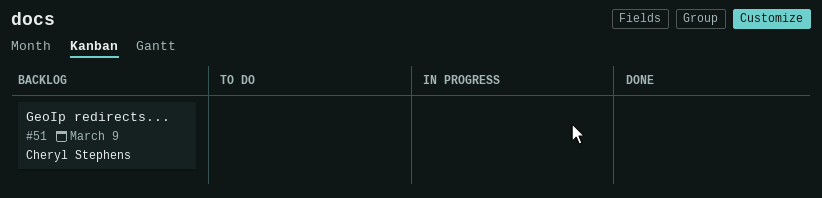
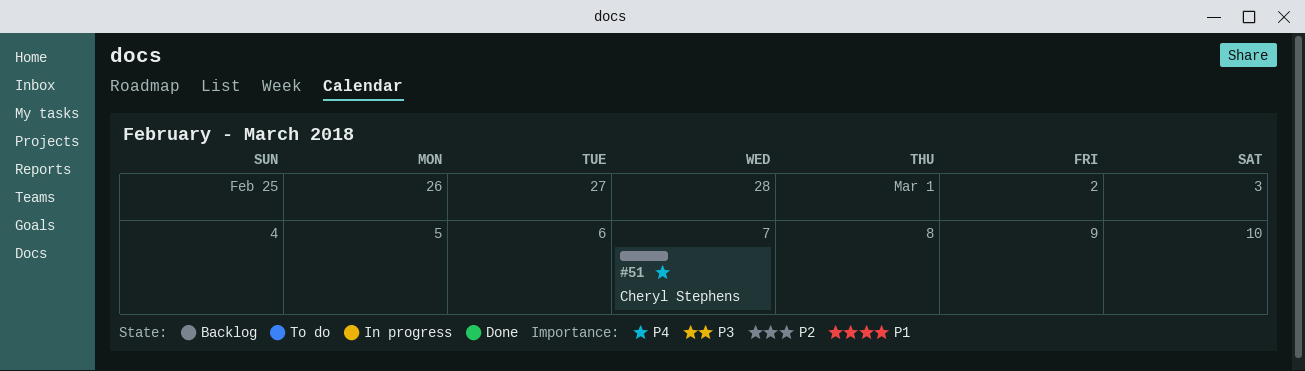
#51, due: Mar 9 -> Mar 7

